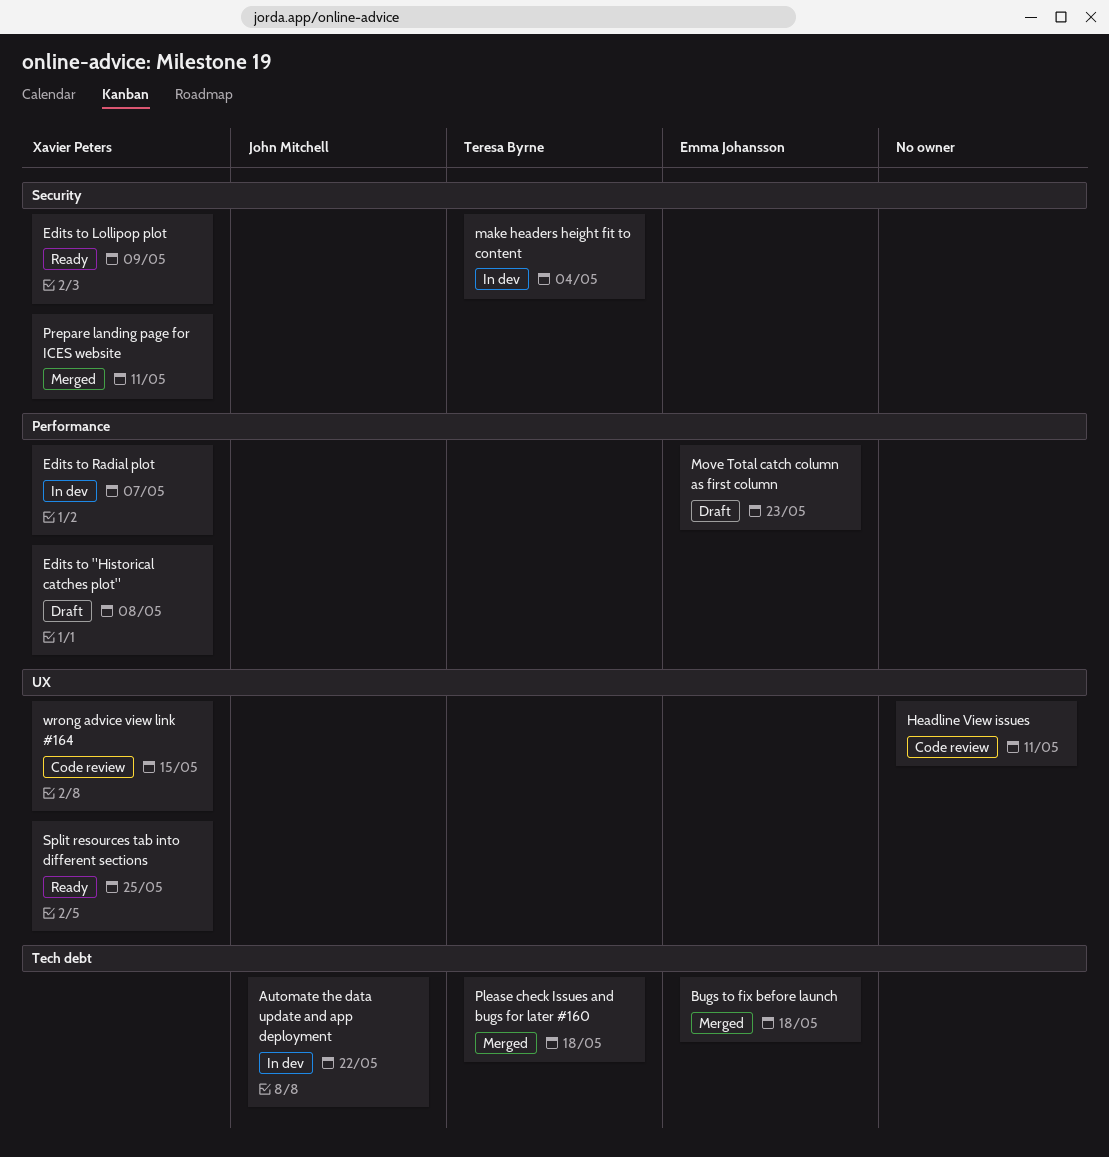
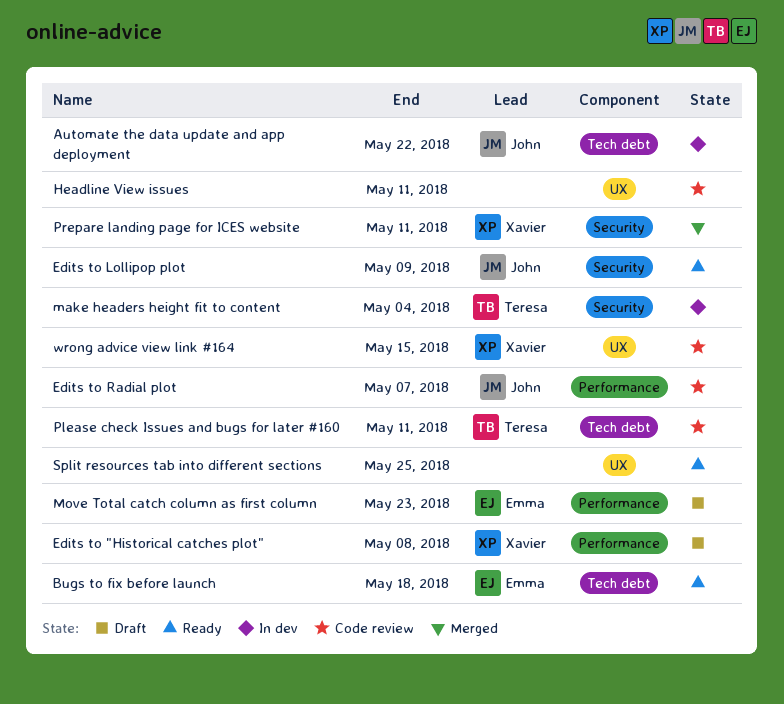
Bugs to fix before launch, status: Merged -> Ready
Edits to Lollipop plot, owner: Xavier Peters -> John Mitchell
Edits to Radial plot, status: In dev -> Code review
Edits to Radial plot, owner: Xavier Peters -> John Mitchell
Please check Issues and bugs for later #160, status: Merged -> Code review
Please check Issues and bugs for later #160, due: May 18 -> May 11
Split resources tab into different sections, owner: Xavier Peters -> none

